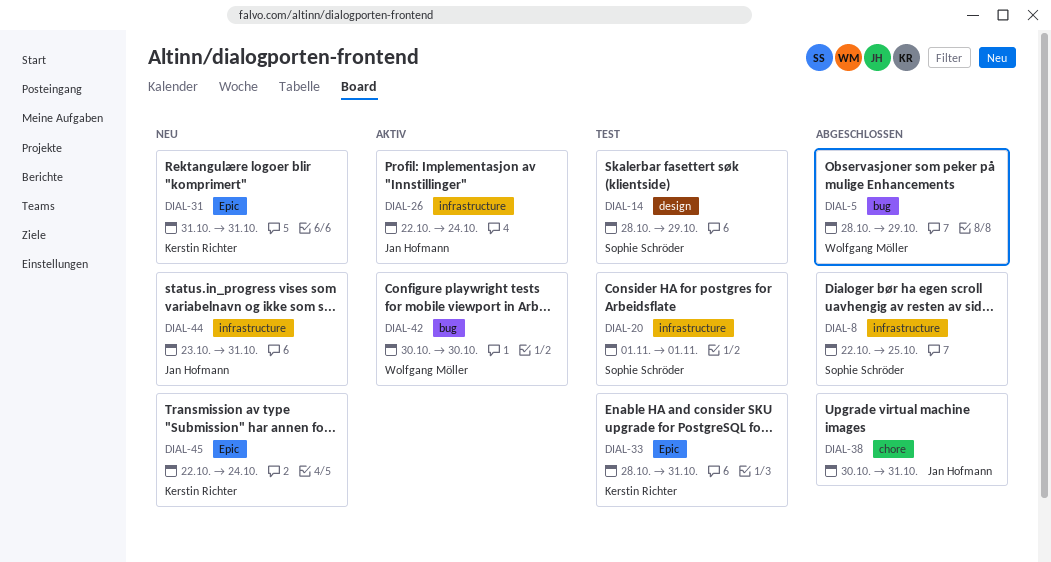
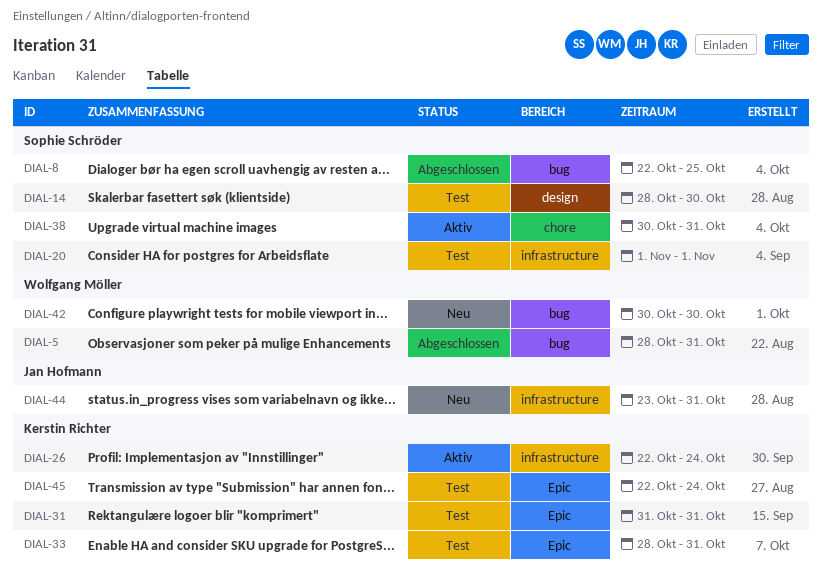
DIAL-5, due: Oct 29 -> Oct 31
DIAL-8, label: infrastructure -> bug
DIAL-14, due: Oct 29 -> Oct 30
DIAL-26, owner: Jan Hofmann -> Kerstin Richter
DIAL-31, status: Neu -> Test
DIAL-38, status: Abgeschlossen -> Aktiv
DIAL-38, owner: Jan Hofmann -> Sophie Schröder
DIAL-42, status: Aktiv -> Neu
DIAL-45, status: Neu -> Test

